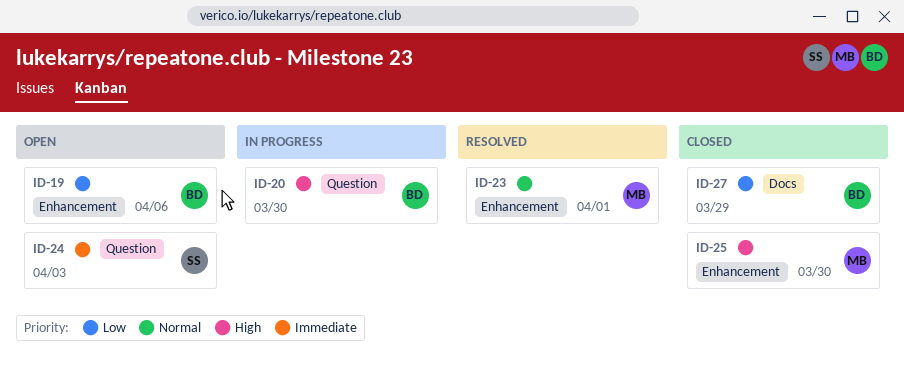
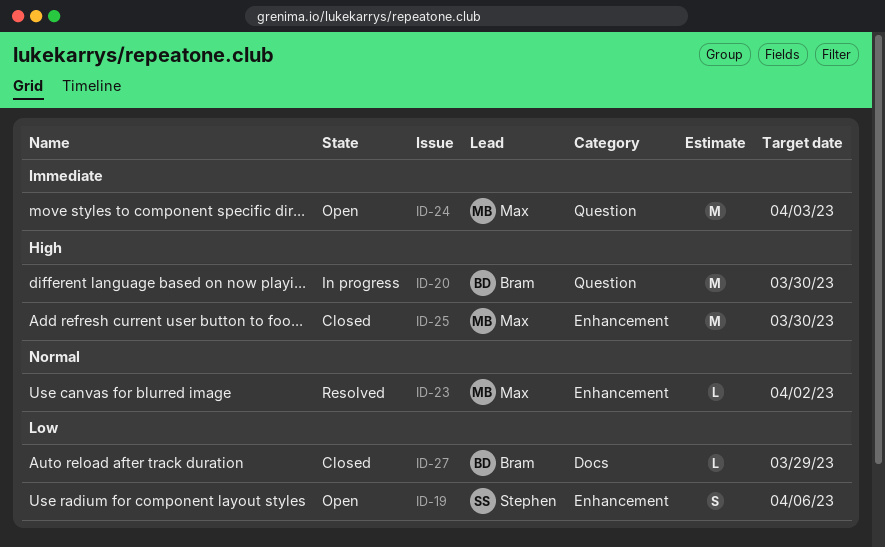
ID-19, owner: Bram -> Stephen
ID-23, due: Apr 1 -> Apr 2
ID-24, owner: Stephen -> Max

